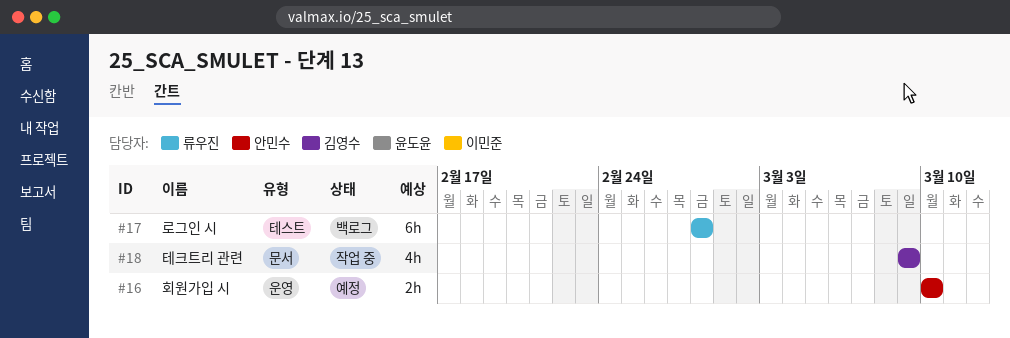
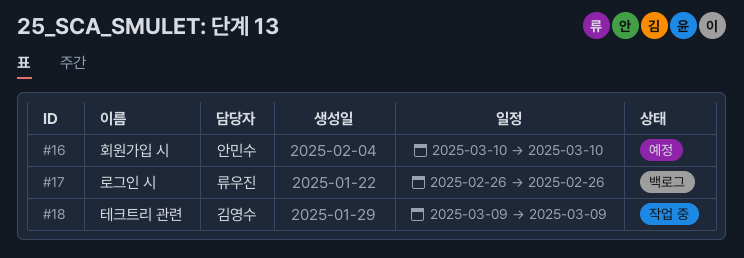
#17, start: Feb 28 -> Feb 26
#17, due: Feb 28 -> Feb 26

